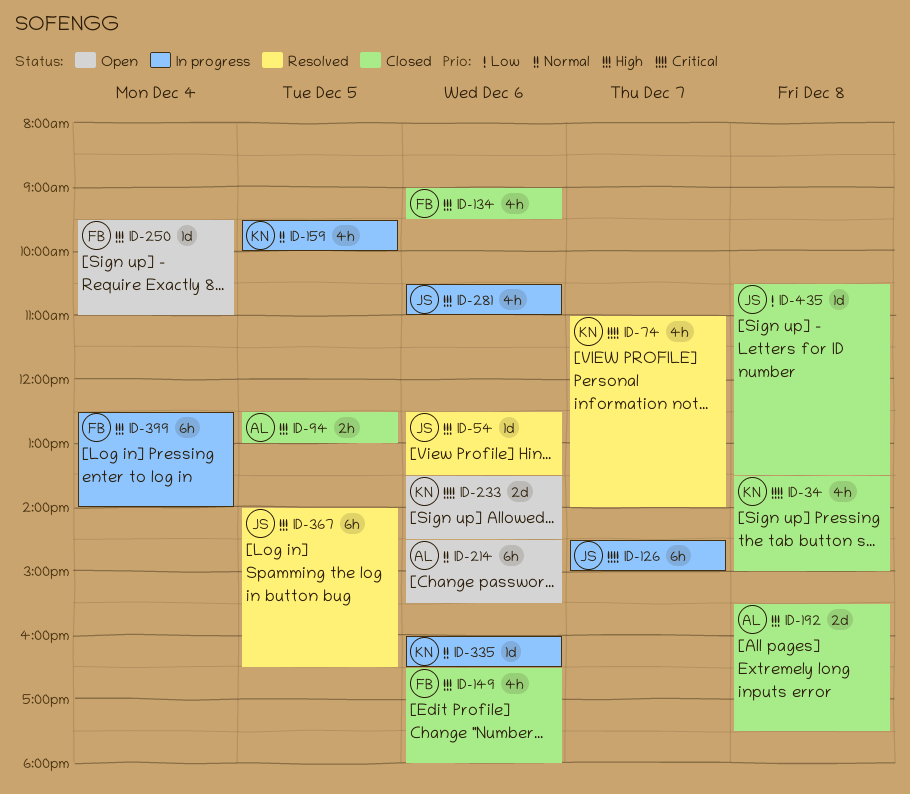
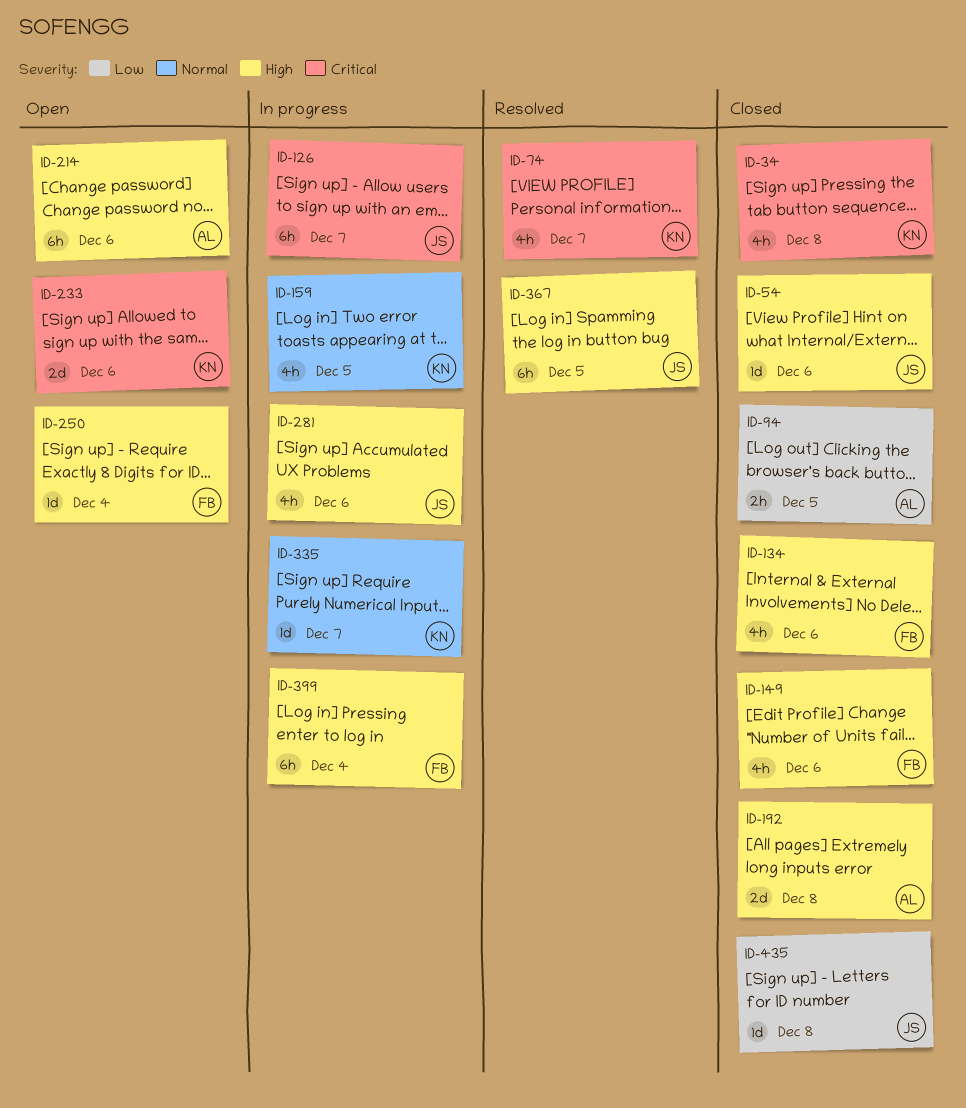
ID-54, status: Resolved -> Closed
ID-94, priority: High -> Low
ID-214, priority: Normal -> High
ID-335, day: Dec 6 -> Dec 7

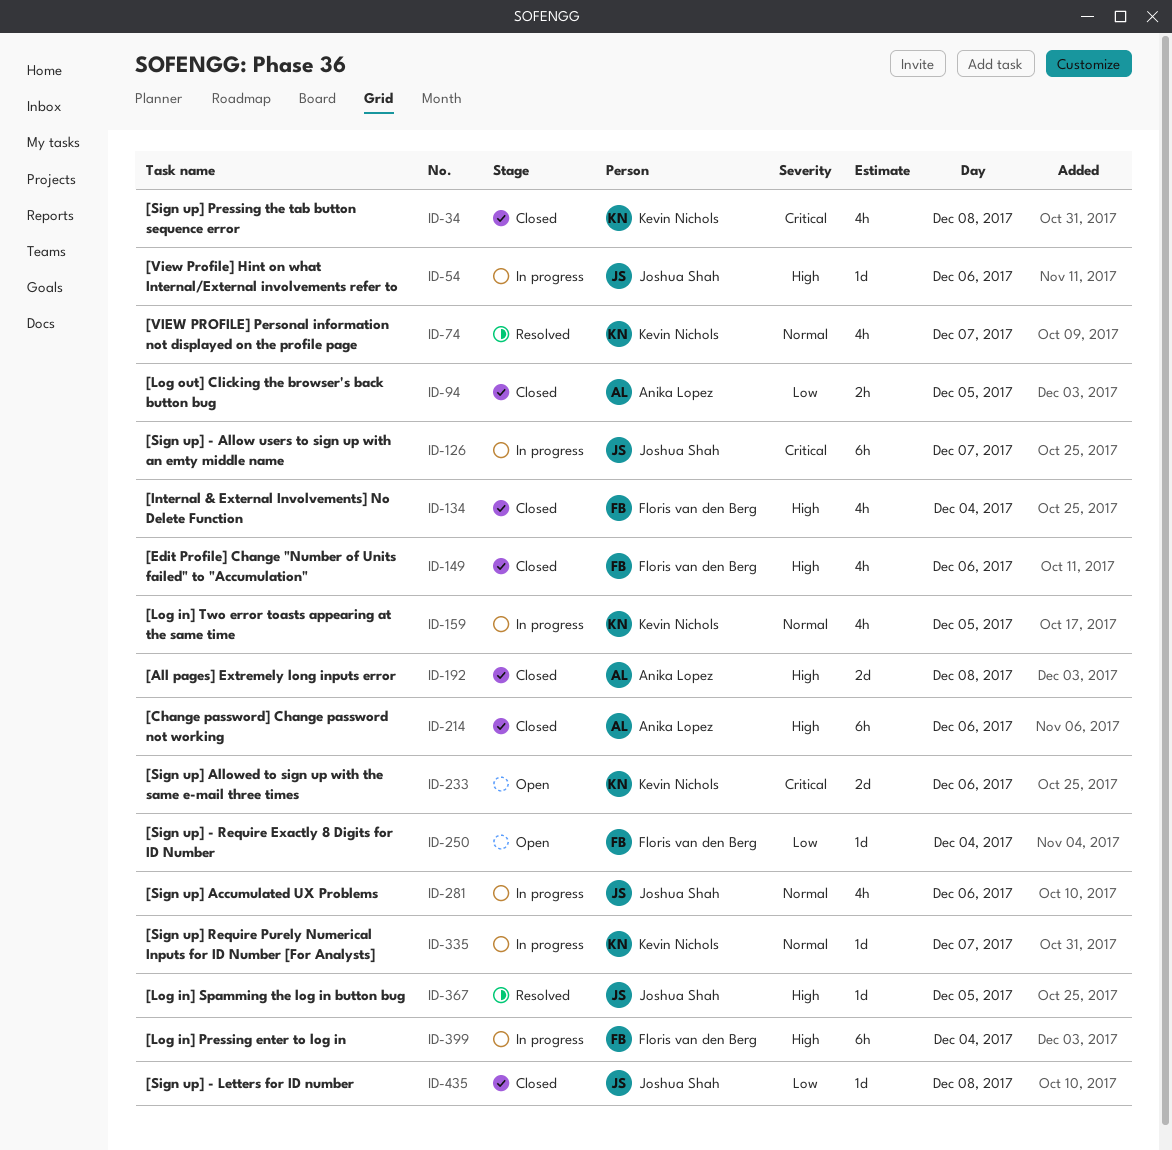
ID-54, status: Closed -> In progress
ID-74, priority: Critical -> Normal
ID-134, day: Dec 6 -> Dec 4
ID-214, status: Open -> Closed
ID-250, priority: High -> Low
ID-281, priority: High -> Normal
ID-367, estimate: 6h -> 1d

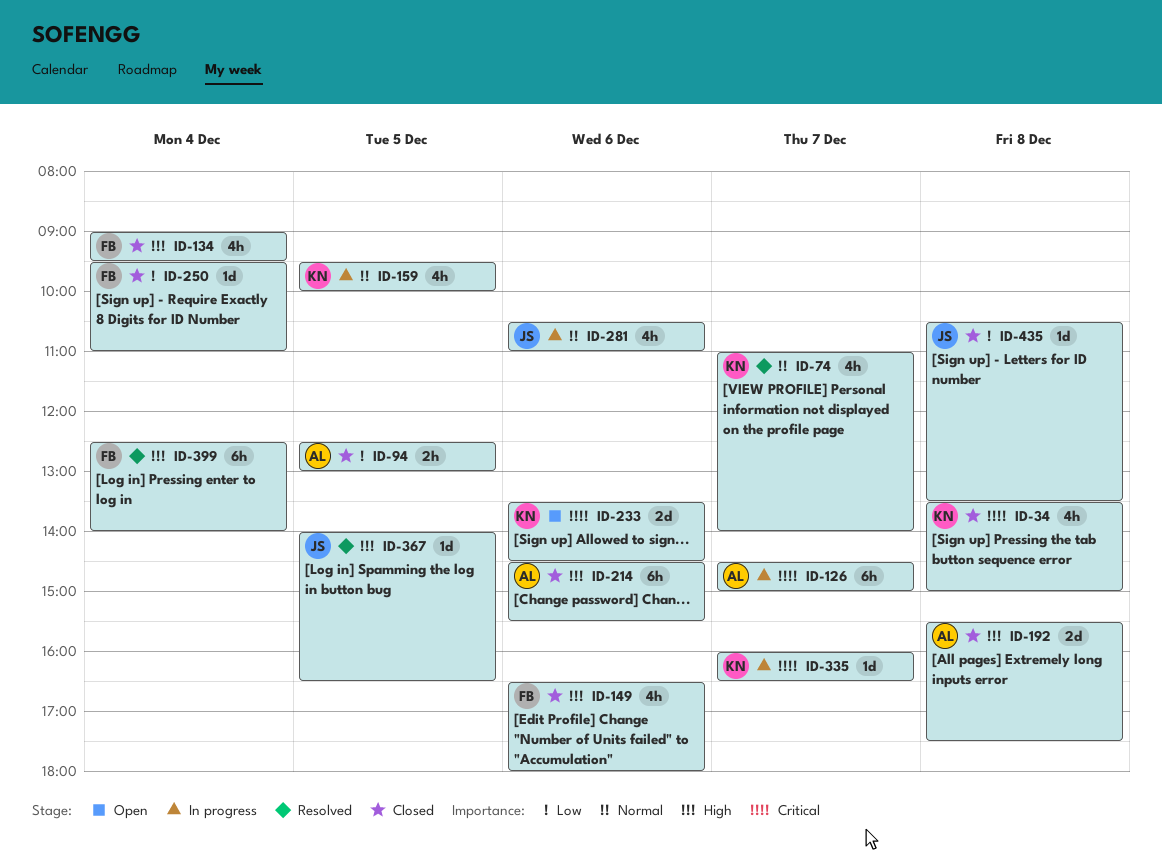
ID-54: present -> none
ID-126, owner: Joshua Shah -> Anika Lopez
ID-250, status: Open -> Closed
ID-335, priority: Normal -> Critical
ID-399, status: In progress -> Resolved

